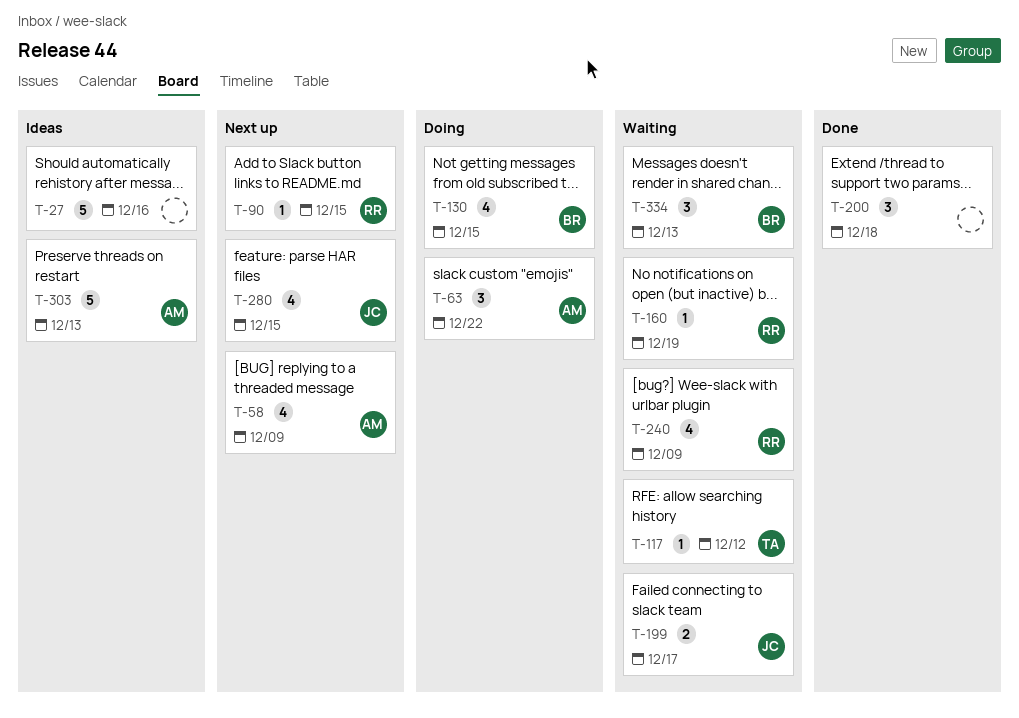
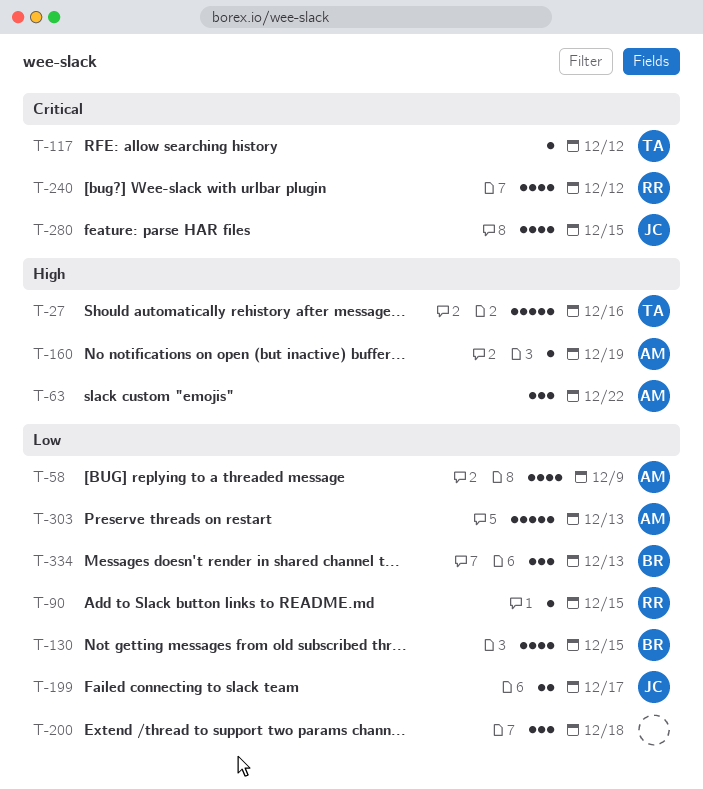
T-27, owner: none -> TA
T-160, owner: RR -> AM
T-240, due: Dec 9 -> Dec 12

